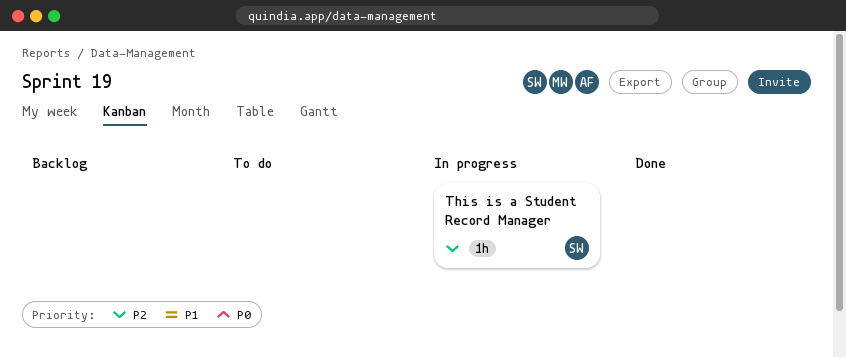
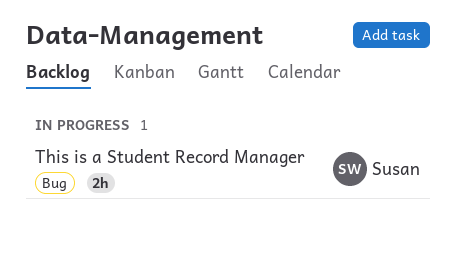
This is a Student Record Manager, estimate: 1h -> 2h

